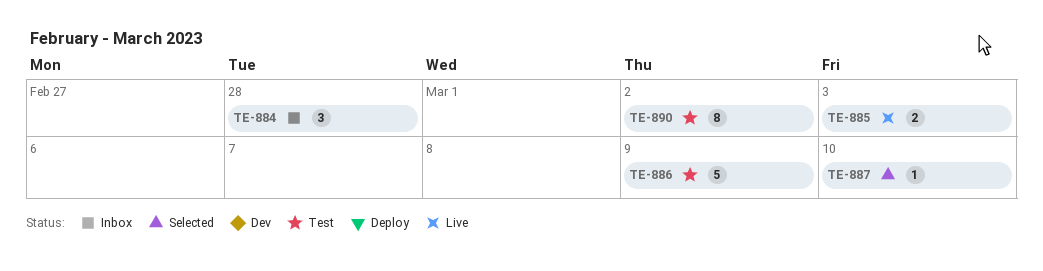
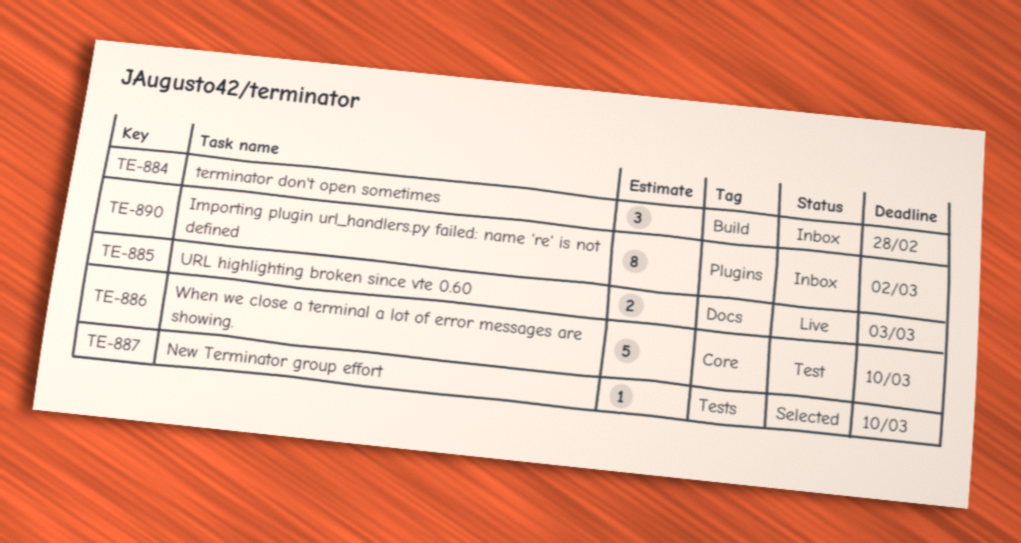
TE-886, due: Mar 9 -> Mar 10
TE-890, status: Test -> Inbox

